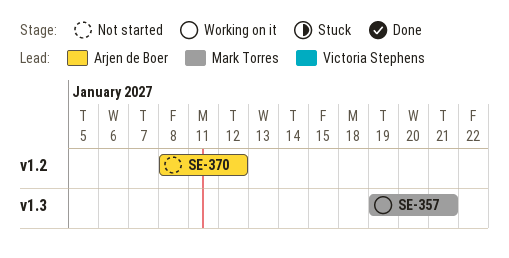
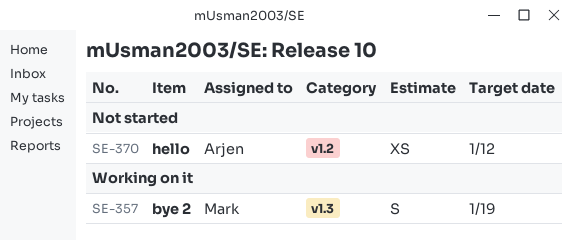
SE-357, due: Jan 21 -> Jan 19

